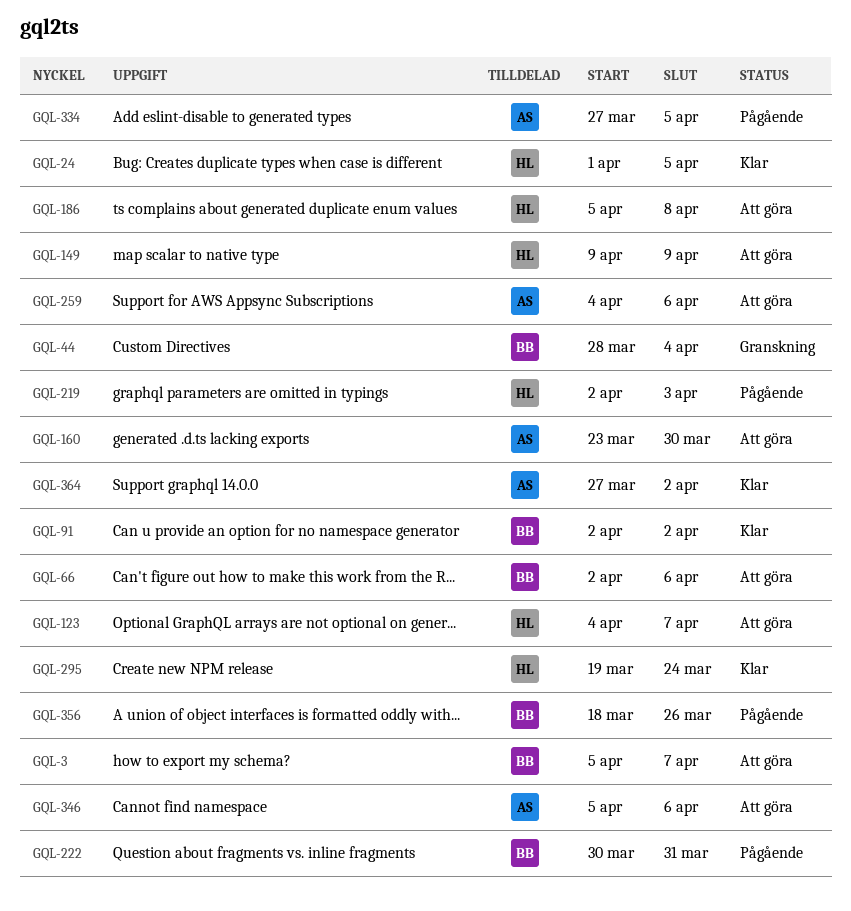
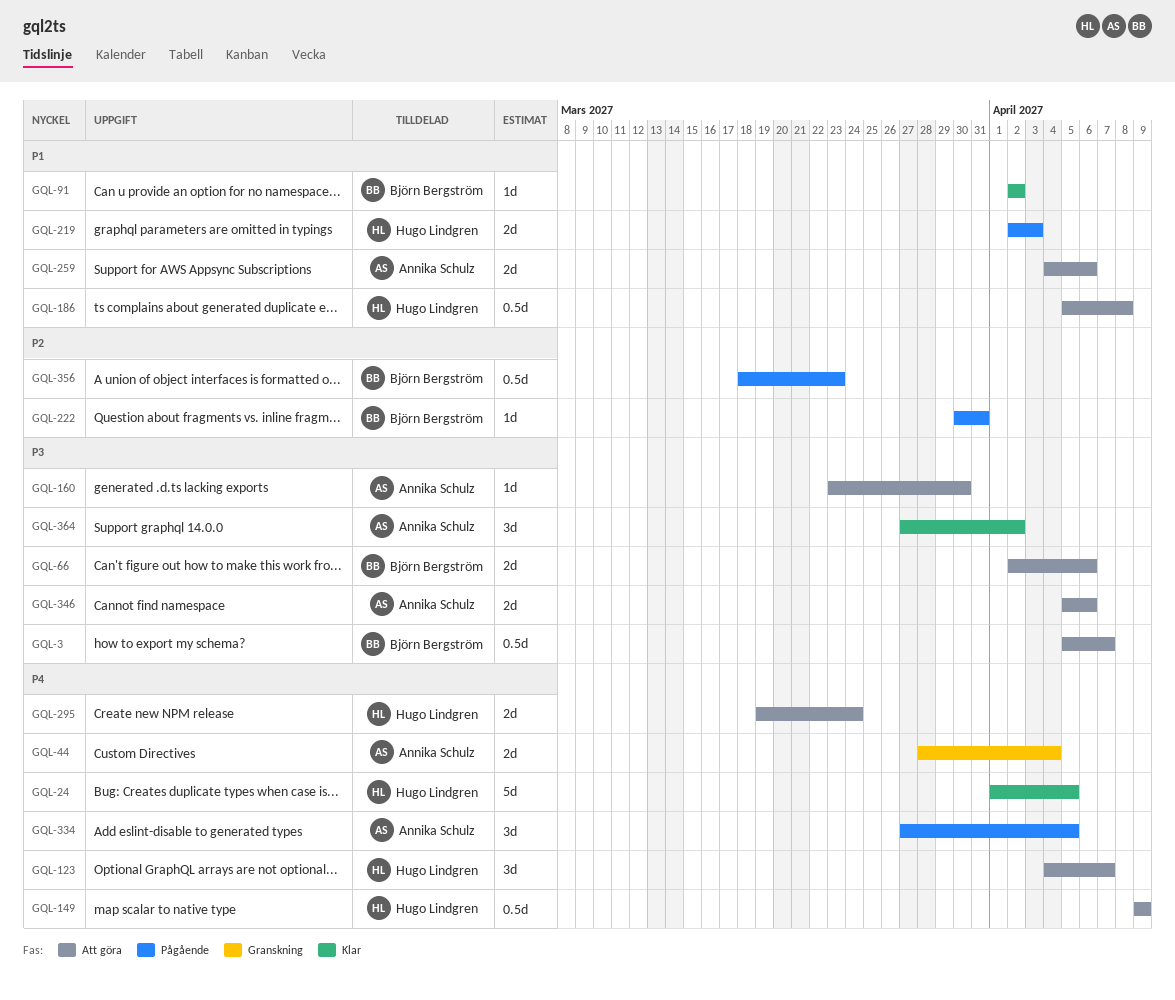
GQL-44, owner: Björn Bergström -> Annika Schulz
GQL-295, status: Klar -> Att göra
GQL-356, due: Mar 26 -> Mar 23

